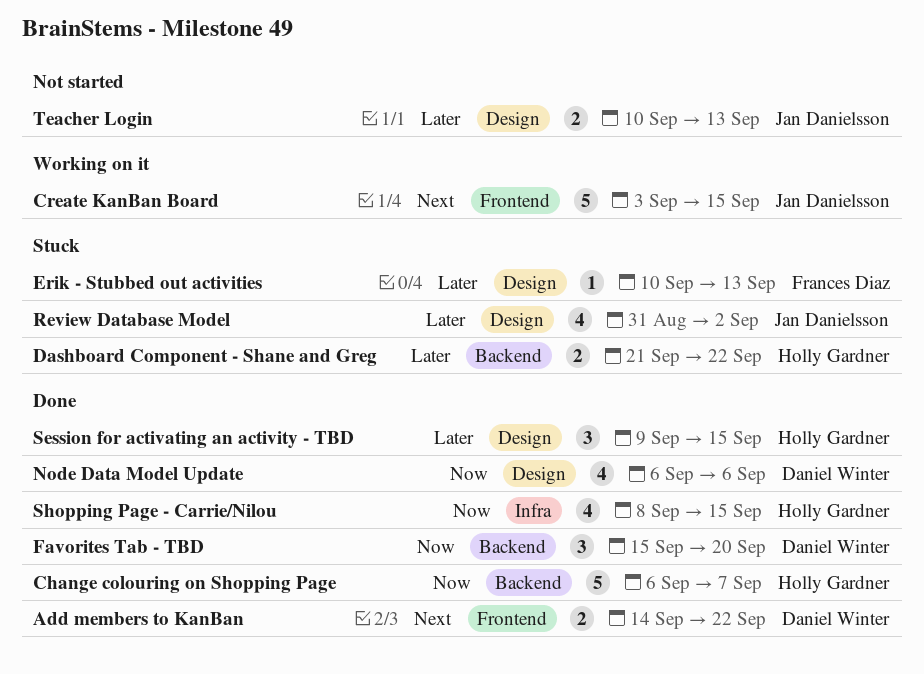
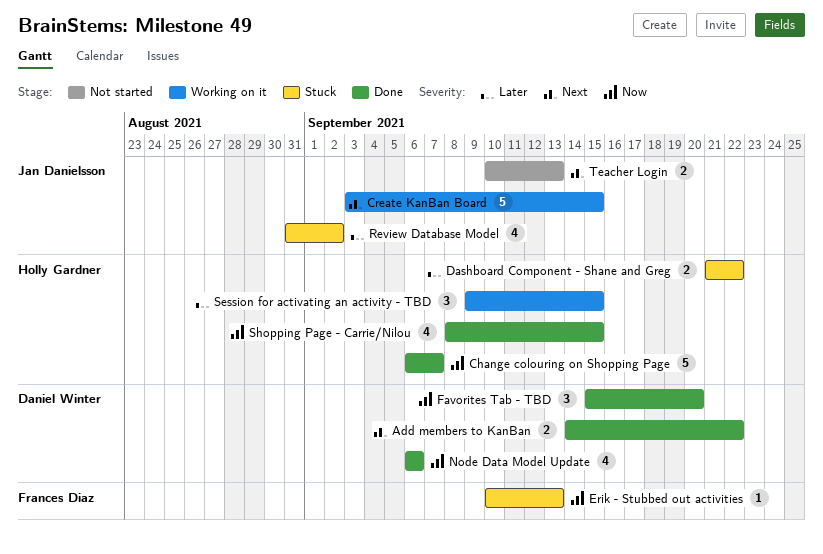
Erik - Stubbed out activities, priority: Later -> Now
Session for activating an activity - TBD, status: Done -> Working on it
Teacher Login, priority: Later -> Next

